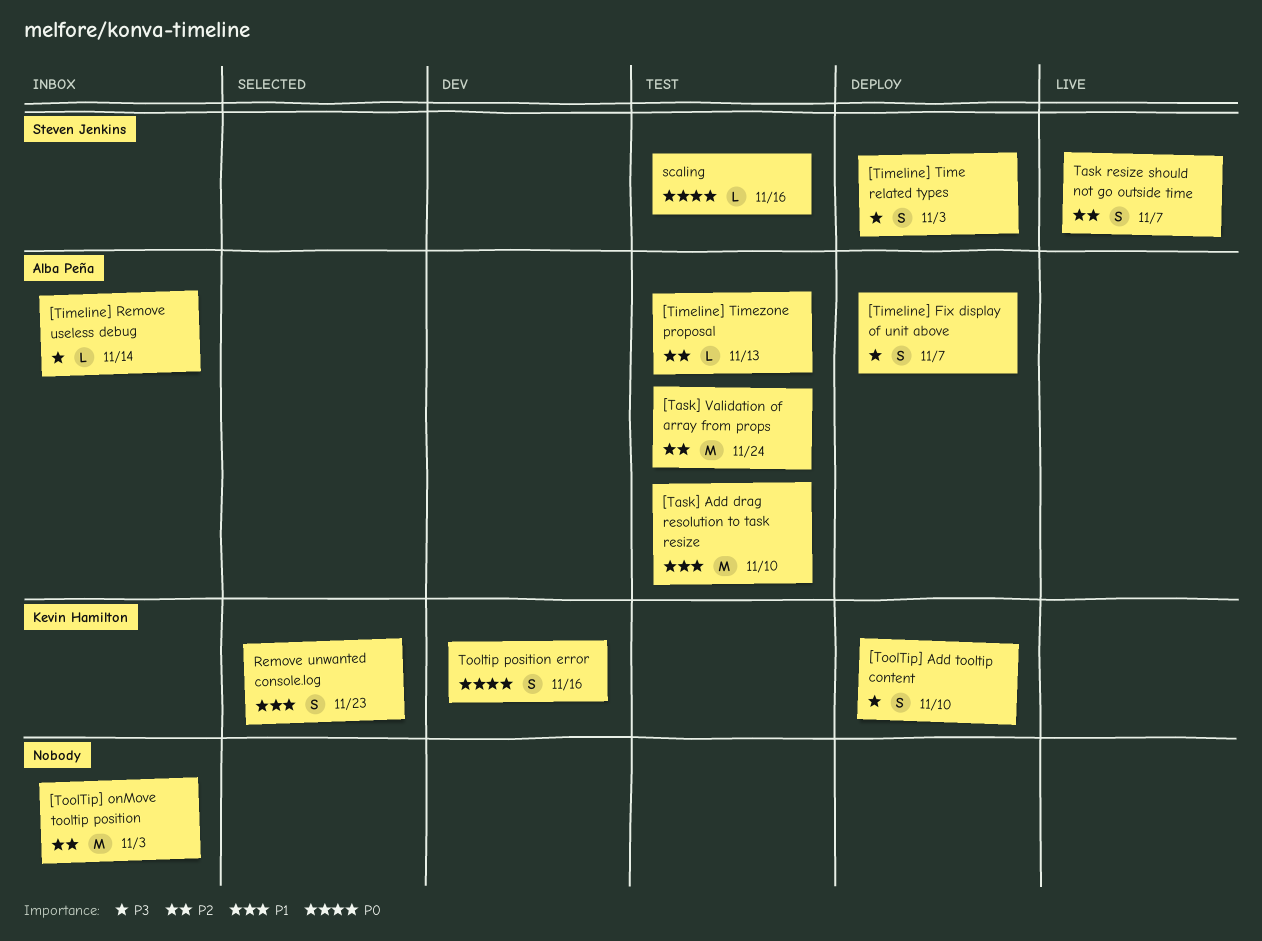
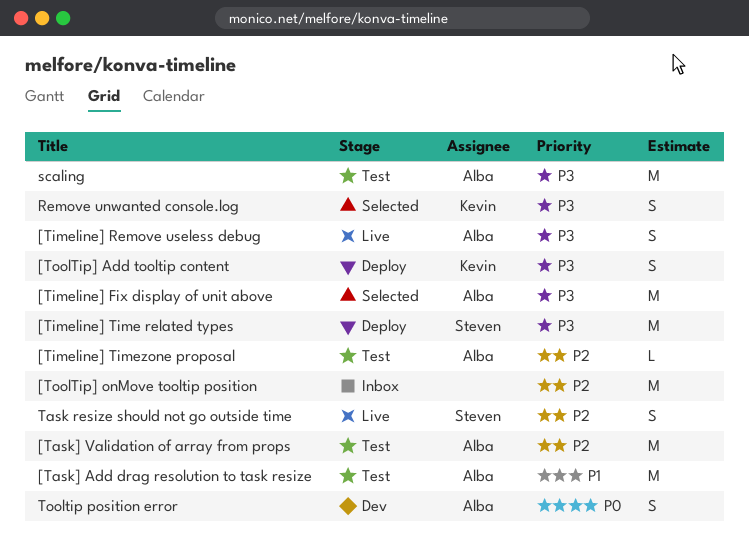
[Timeline] Fix display of unit above, status: Deploy -> Selected
[Timeline] Fix display of unit above, estimate: S -> M
[Timeline] Remove useless debug, status: Inbox -> Live
[Timeline] Remove useless debug, estimate: L -> S
[Timeline] Time related types, estimate: S -> M
Remove unwanted console.log, priority: P1 -> P3
scaling, owner: Steven Jenkins -> Alba Peña
scaling, priority: P0 -> P3
scaling, estimate: L -> M
Tooltip position error, owner: Kevin Hamilton -> Alba Peña

